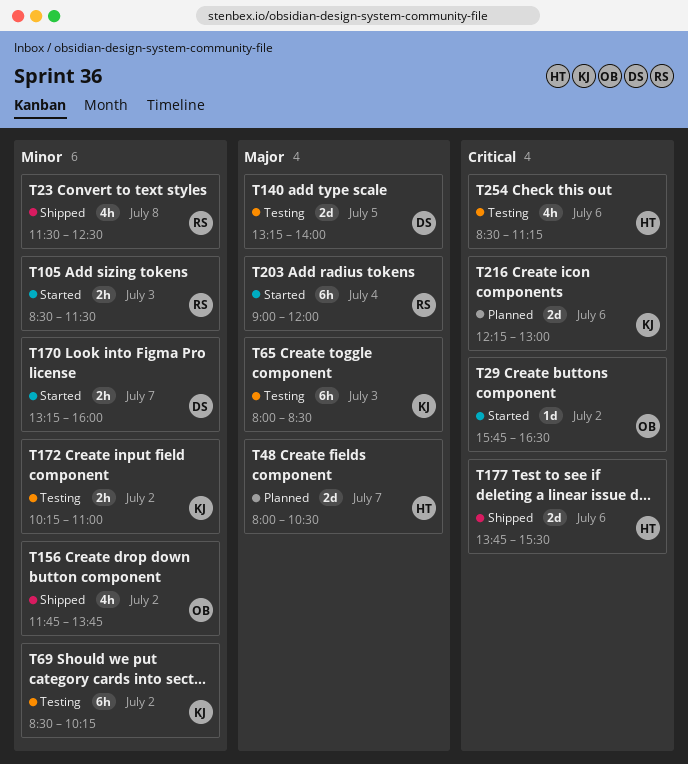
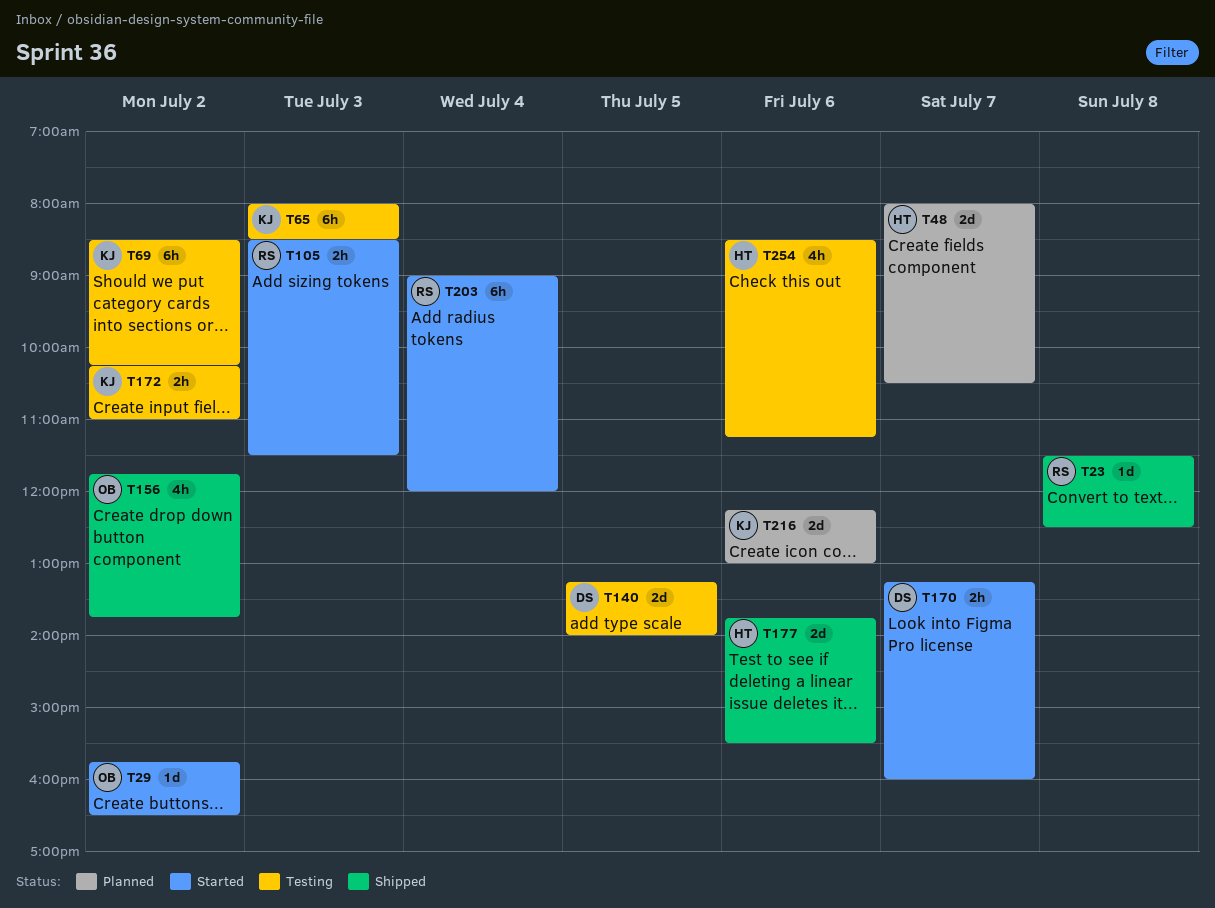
T23, estimate: 4h -> 1d

